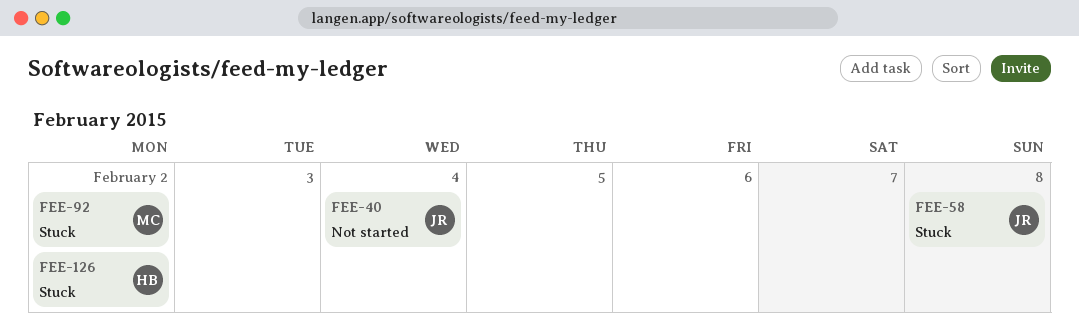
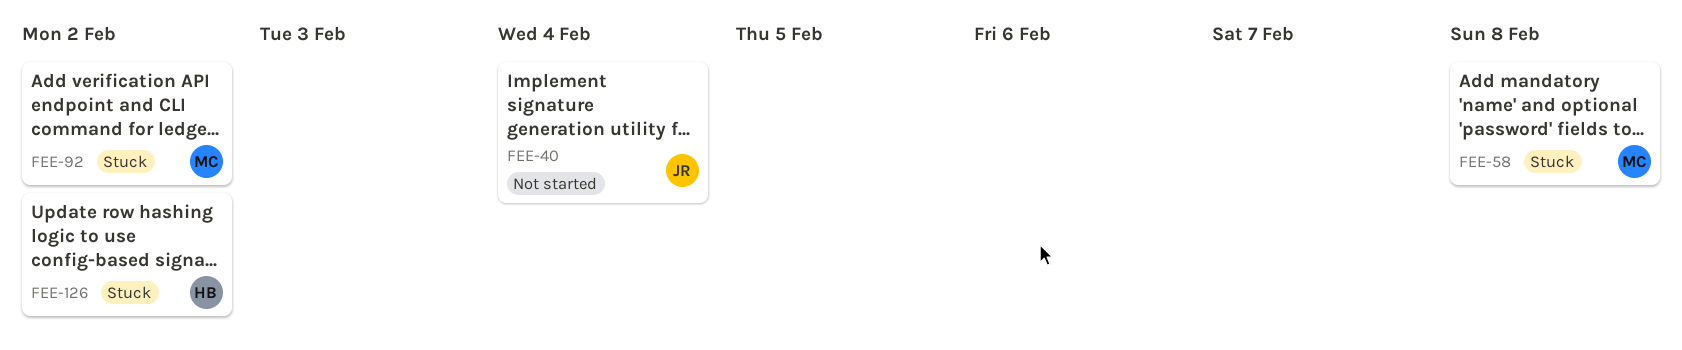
FEE-58, owner: JR -> MC

